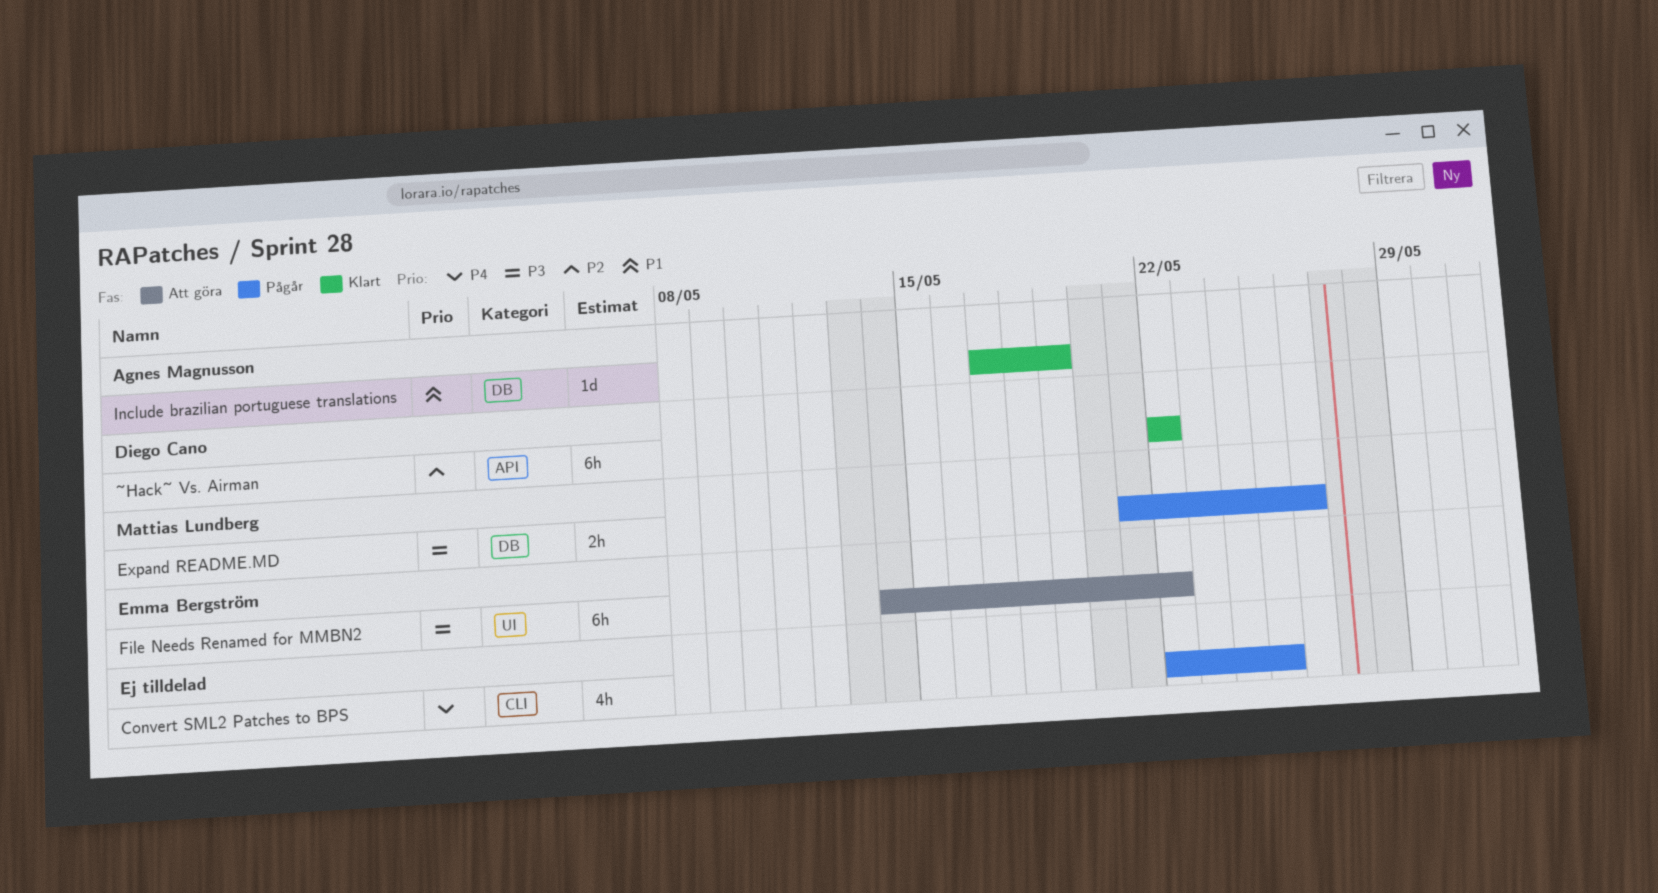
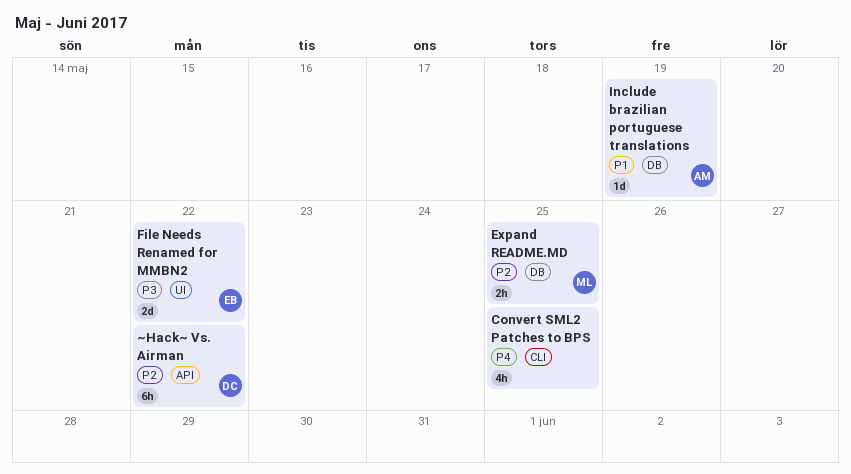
Expand README.MD, priority: P3 -> P2
Expand README.MD, due: May 26 -> May 25
File Needs Renamed for MMBN2, estimate: 6h -> 2d

